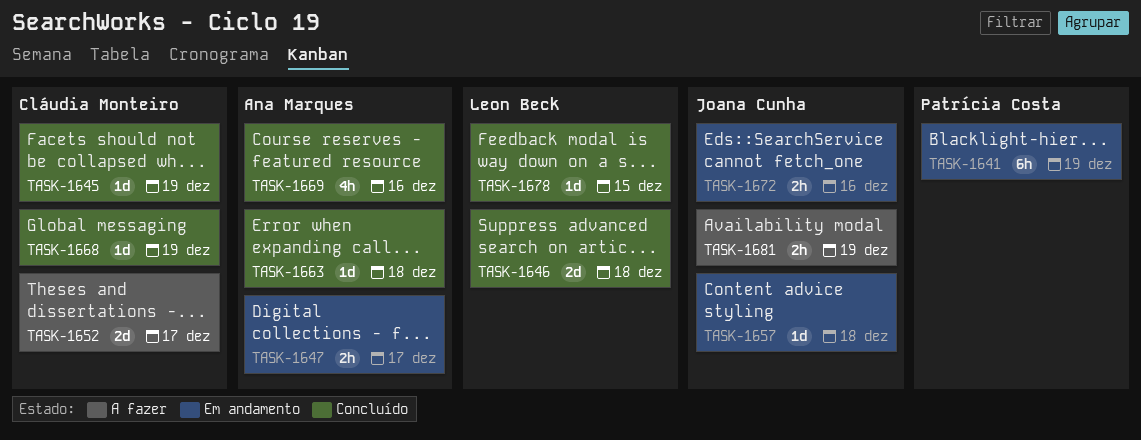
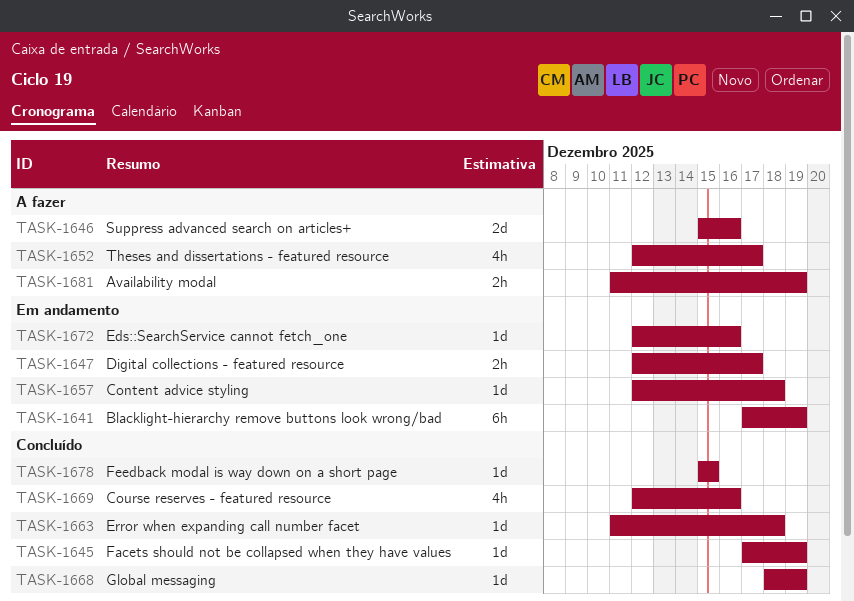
TASK-1646, status: Concluído -> A fazer
TASK-1646, due: Dec 18 -> Dec 16
TASK-1652, estimate: 2d -> 4h
TASK-1672, estimate: 2h -> 1d

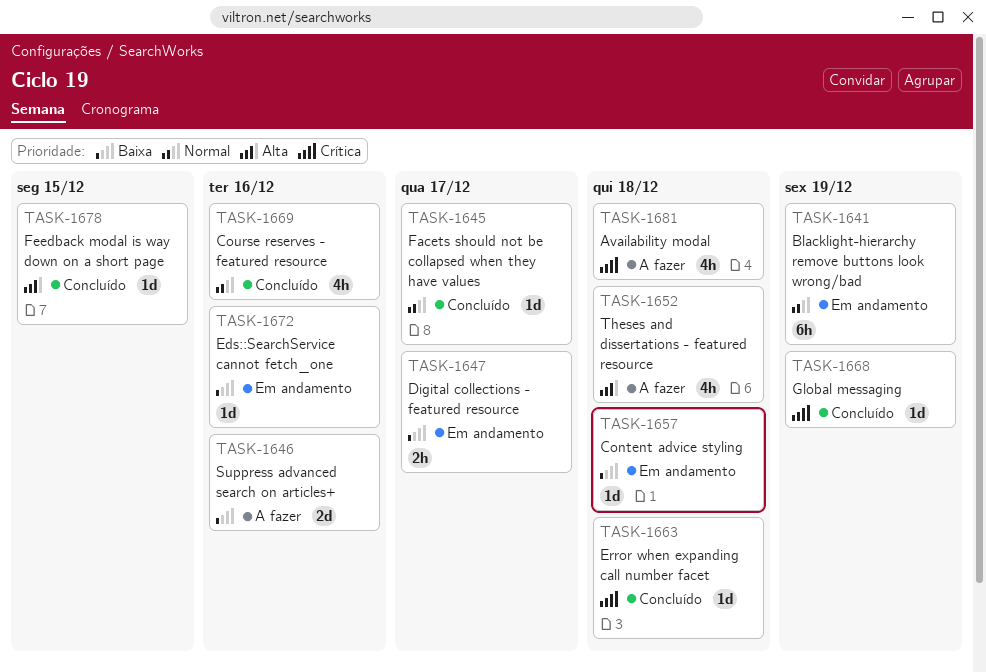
TASK-1645, due: Dec 19 -> Dec 17
TASK-1652, due: Dec 17 -> Dec 18
TASK-1681, estimate: 2h -> 4h
TASK-1681, due: Dec 19 -> Dec 18

